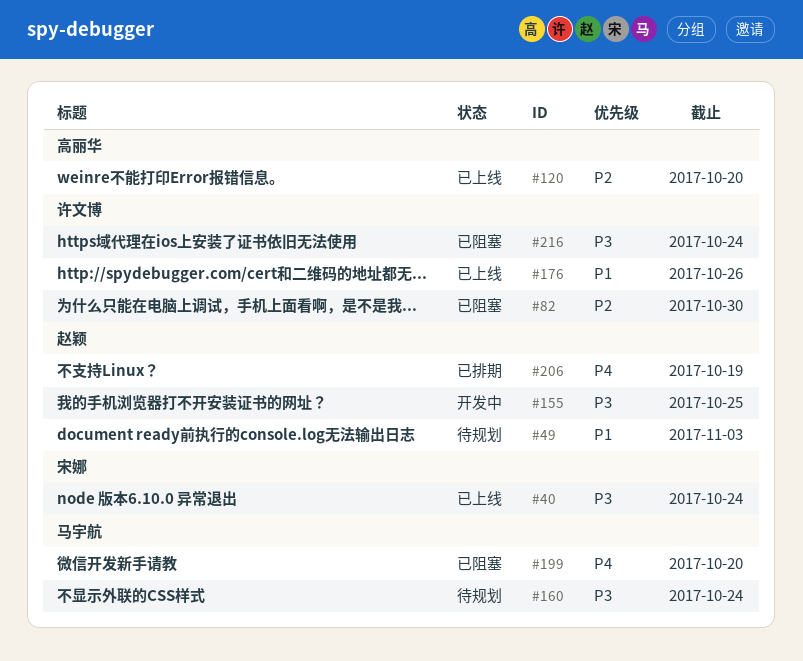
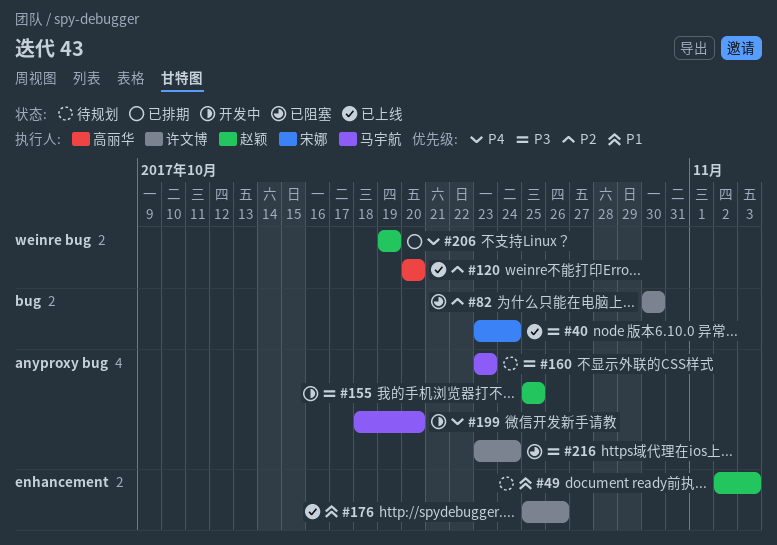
#160, due: Oct 24 -> Oct 23
#199, status: 已阻塞 -> 开发中

